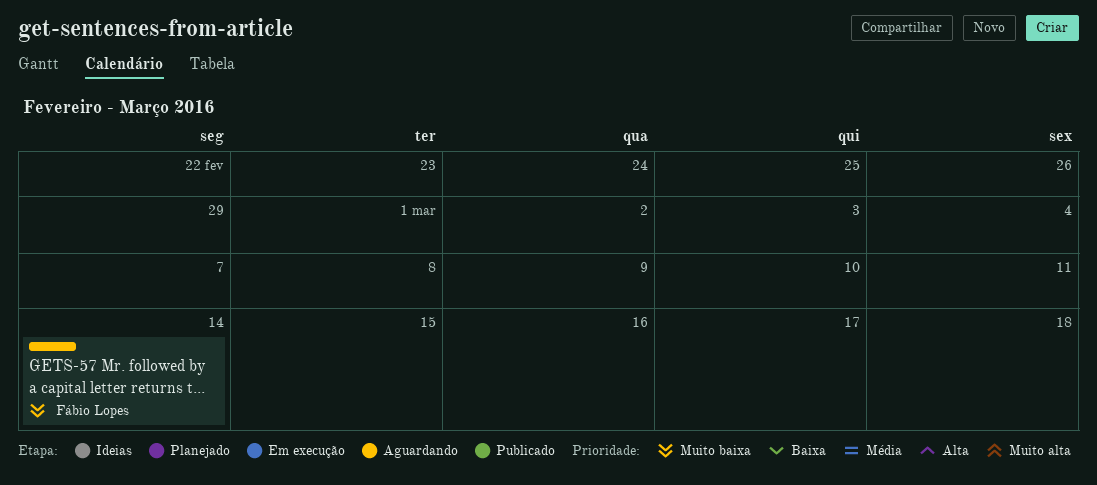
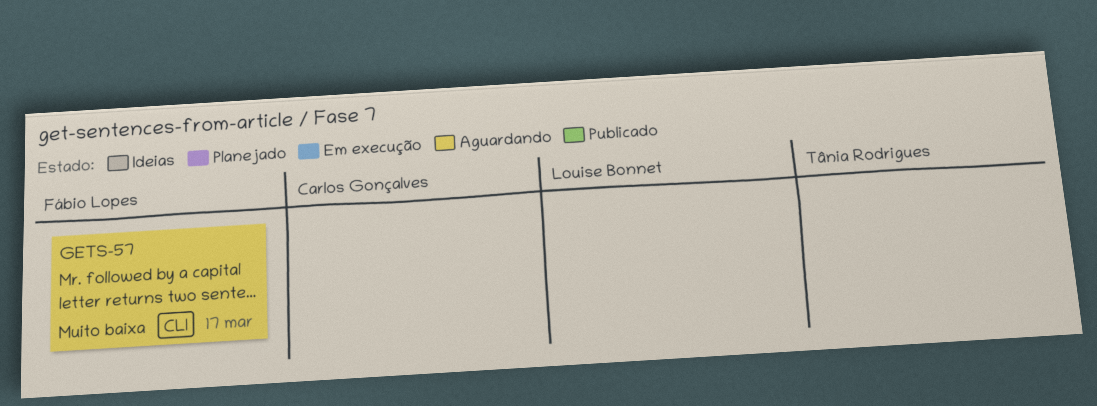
GETS-57, due: Mar 14 -> Mar 17

